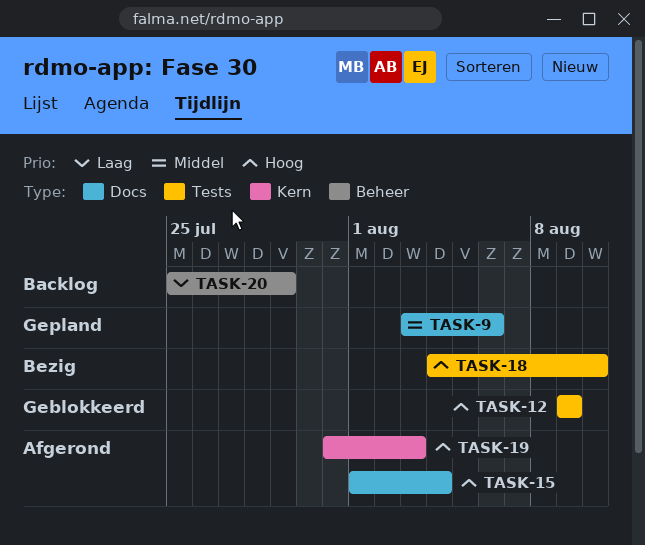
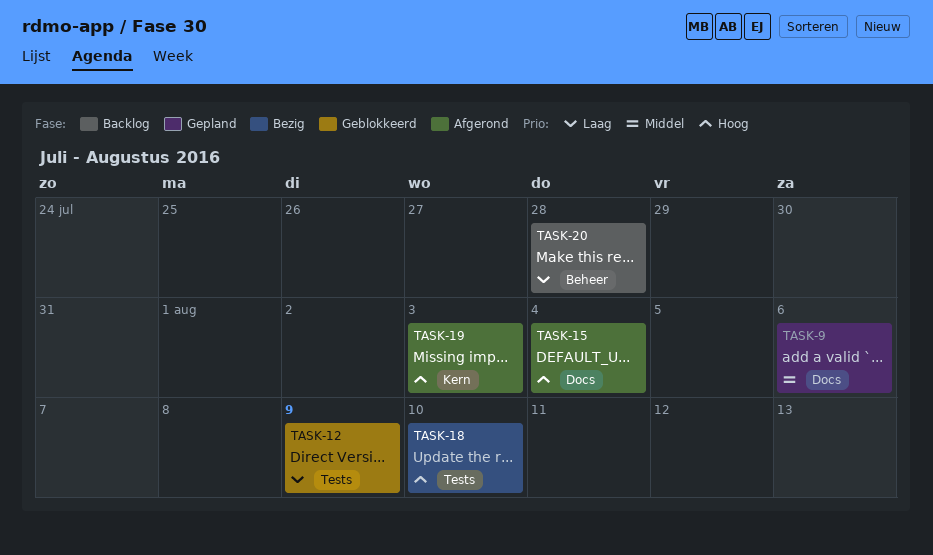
TASK-12, priority: Hoog -> Laag
TASK-20, due: Jul 29 -> Jul 28

